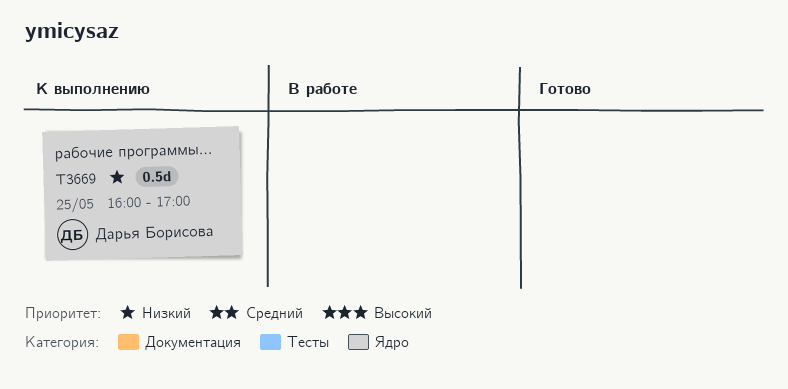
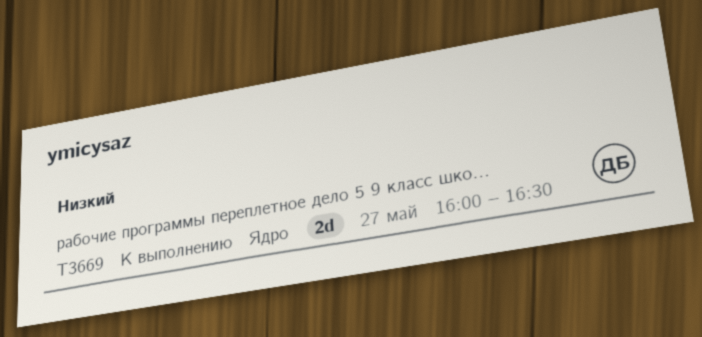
T3669, estimate: 0.5d -> 2d
T3669, day: May 25 -> May 27
T3669, ends: 17:00 -> 16:30

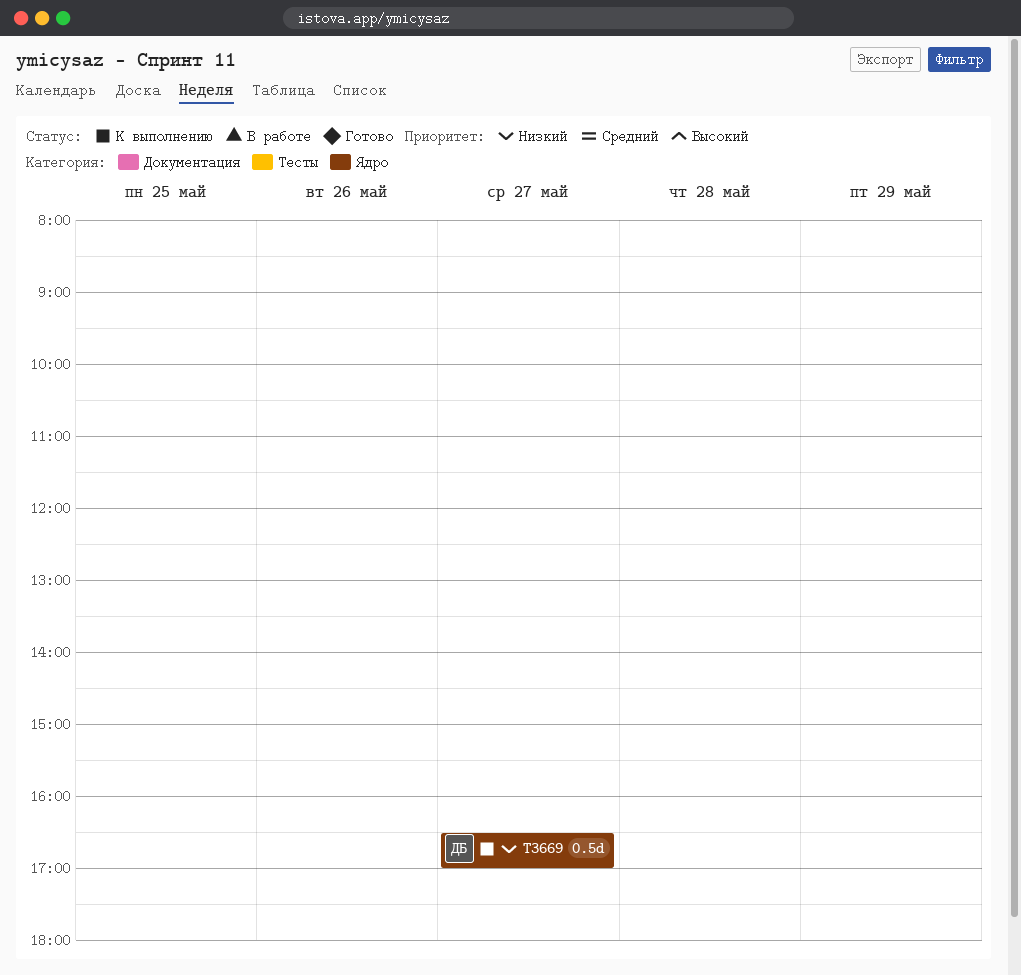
T3669, estimate: 2d -> 0.5d
T3669, begins: 16:00 -> 16:30
T3669, ends: 16:30 -> 17:00

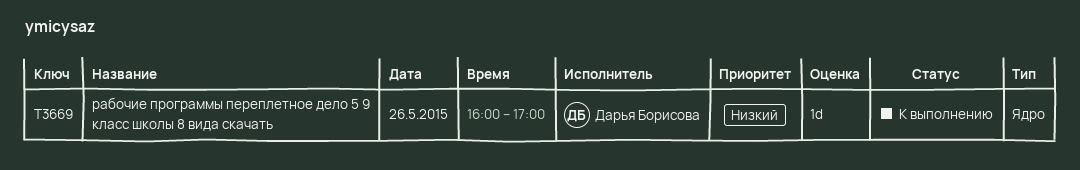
T3669, estimate: 0.5d -> 1d
T3669, day: May 27 -> May 26
T3669, begins: 16:30 -> 16:00

